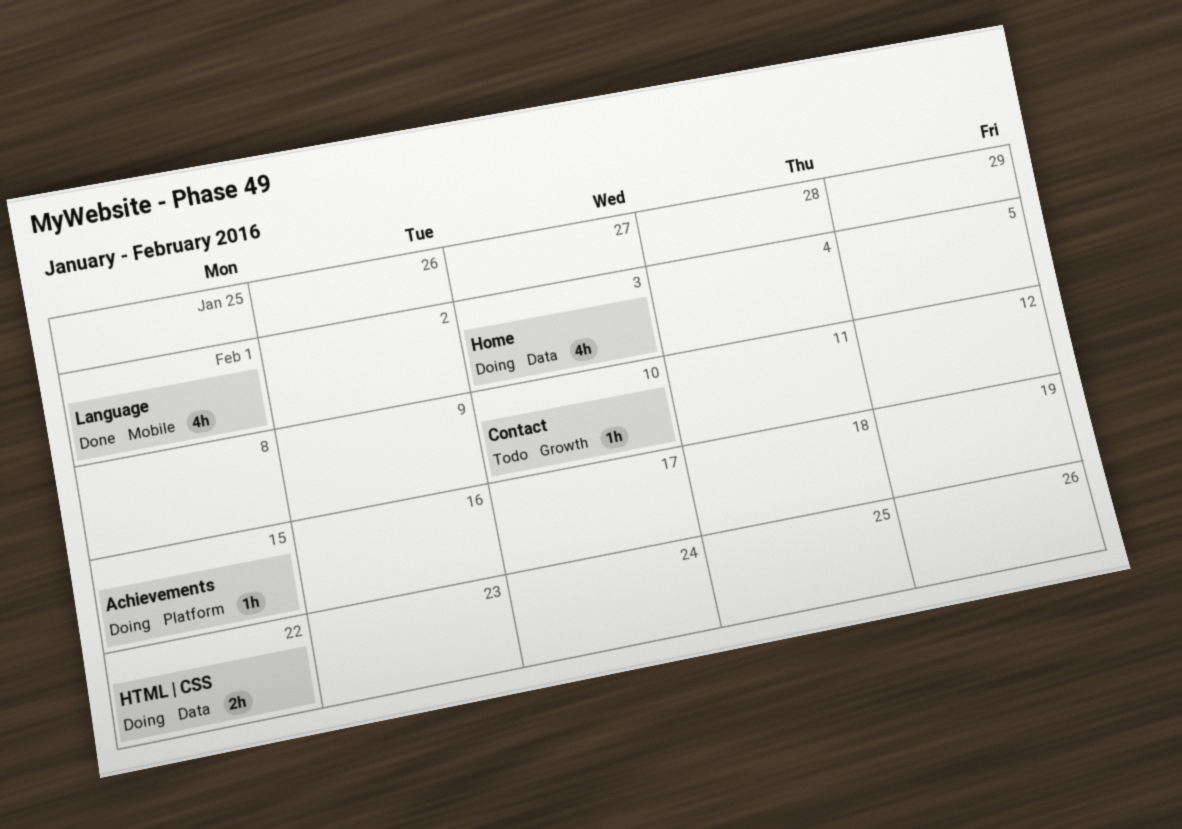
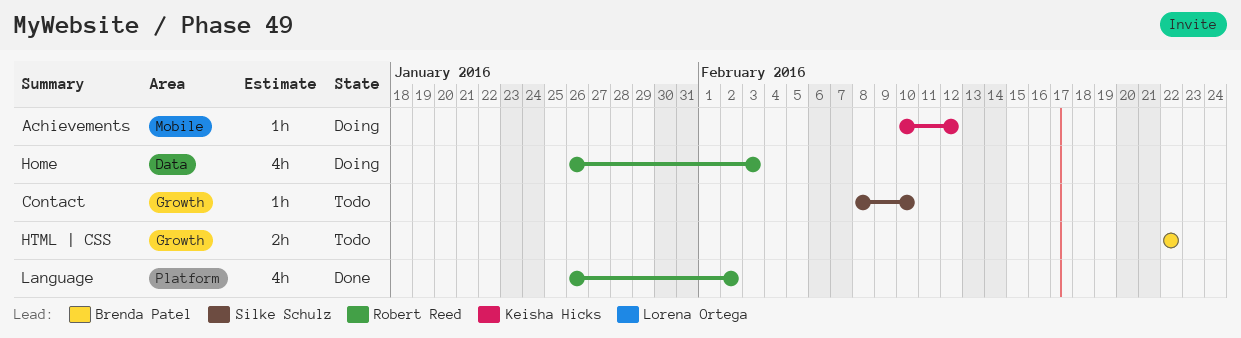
Achievements, label: Platform -> Mobile
Achievements, due: Feb 15 -> Feb 12
HTML | CSS, status: Doing -> Todo
HTML | CSS, label: Data -> Growth
Language, label: Mobile -> Platform
Language, due: Feb 1 -> Feb 2

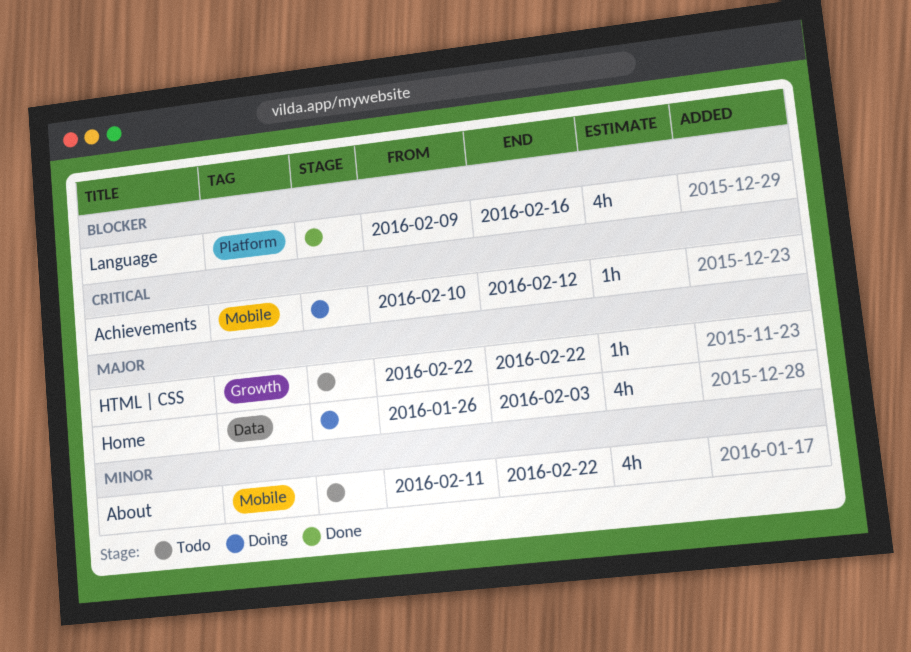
About: none -> present
Contact: present -> none
HTML | CSS, estimate: 2h -> 1h
Language, start: Jan 26 -> Feb 9
Language, due: Feb 2 -> Feb 16

